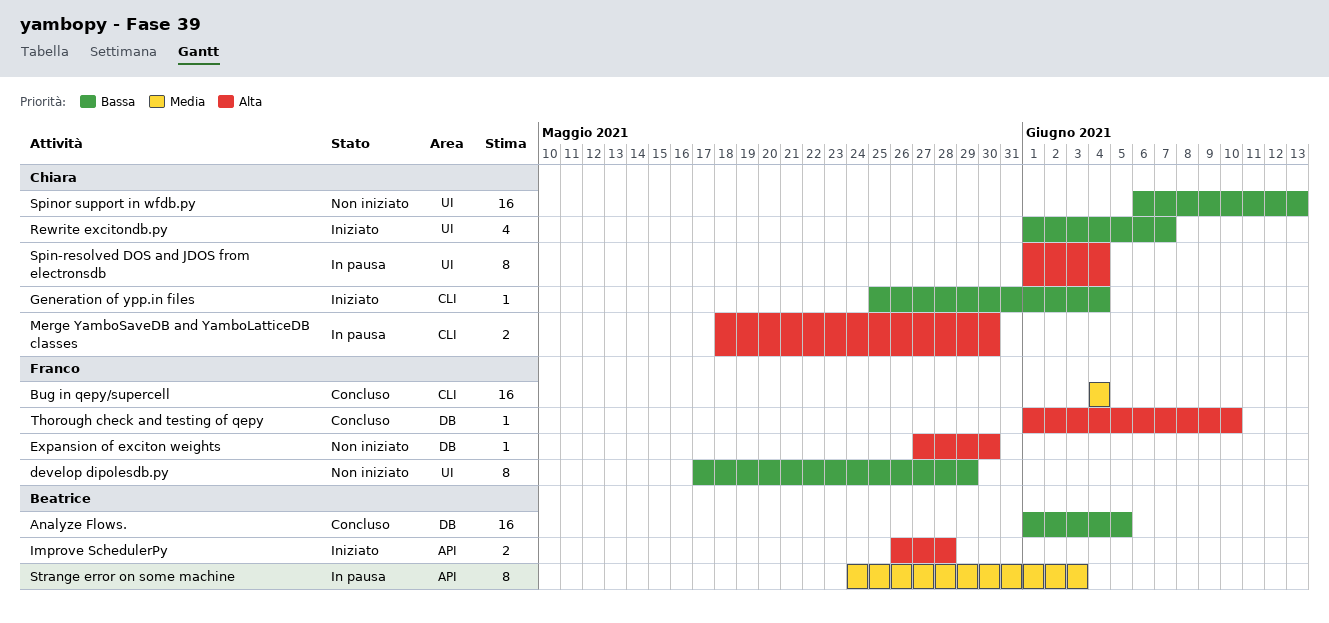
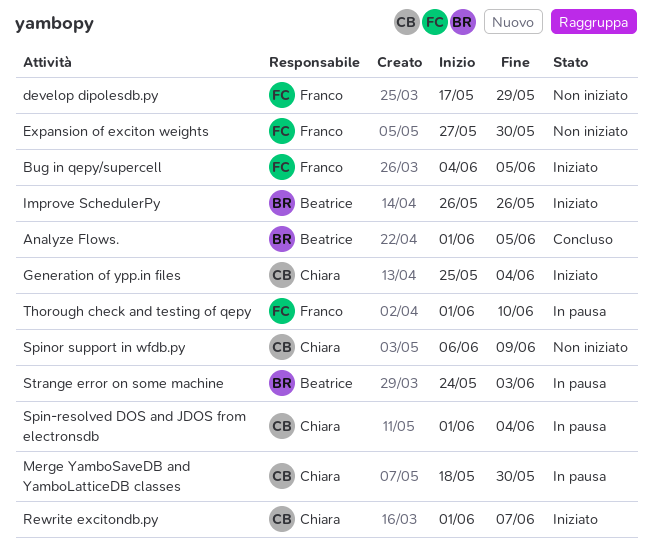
Bug in qepy/supercell, status: Concluso -> Iniziato
Bug in qepy/supercell, due: Jun 4 -> Jun 5
Improve SchedulerPy, due: May 28 -> May 26
Spinor support in wfdb.py, due: Jun 13 -> Jun 9
Thorough check and testing of qepy, status: Concluso -> In pausa

